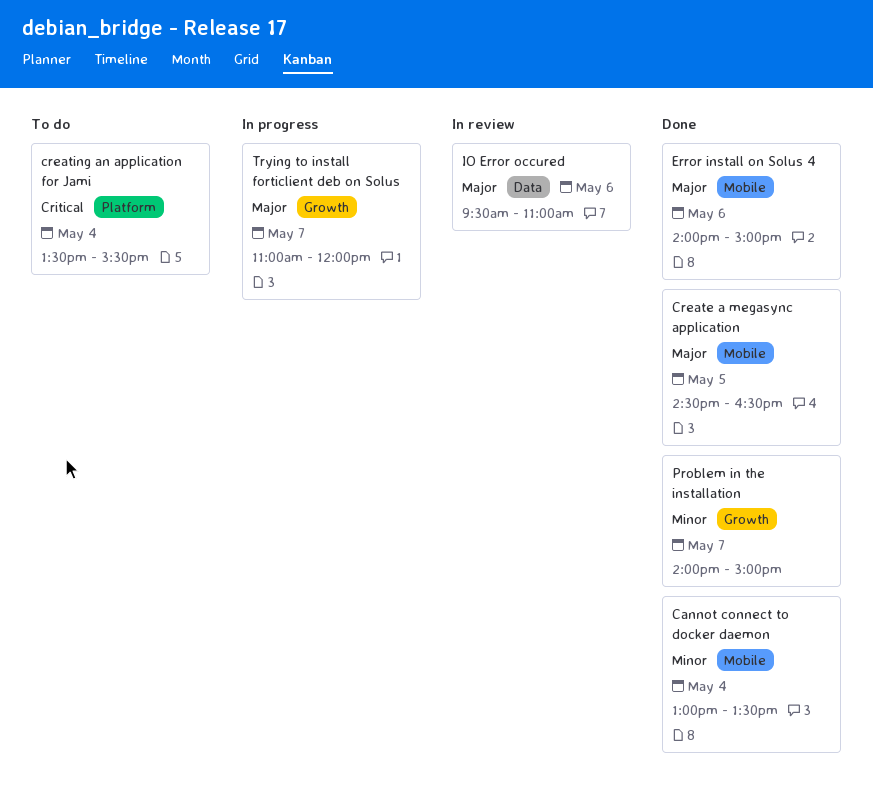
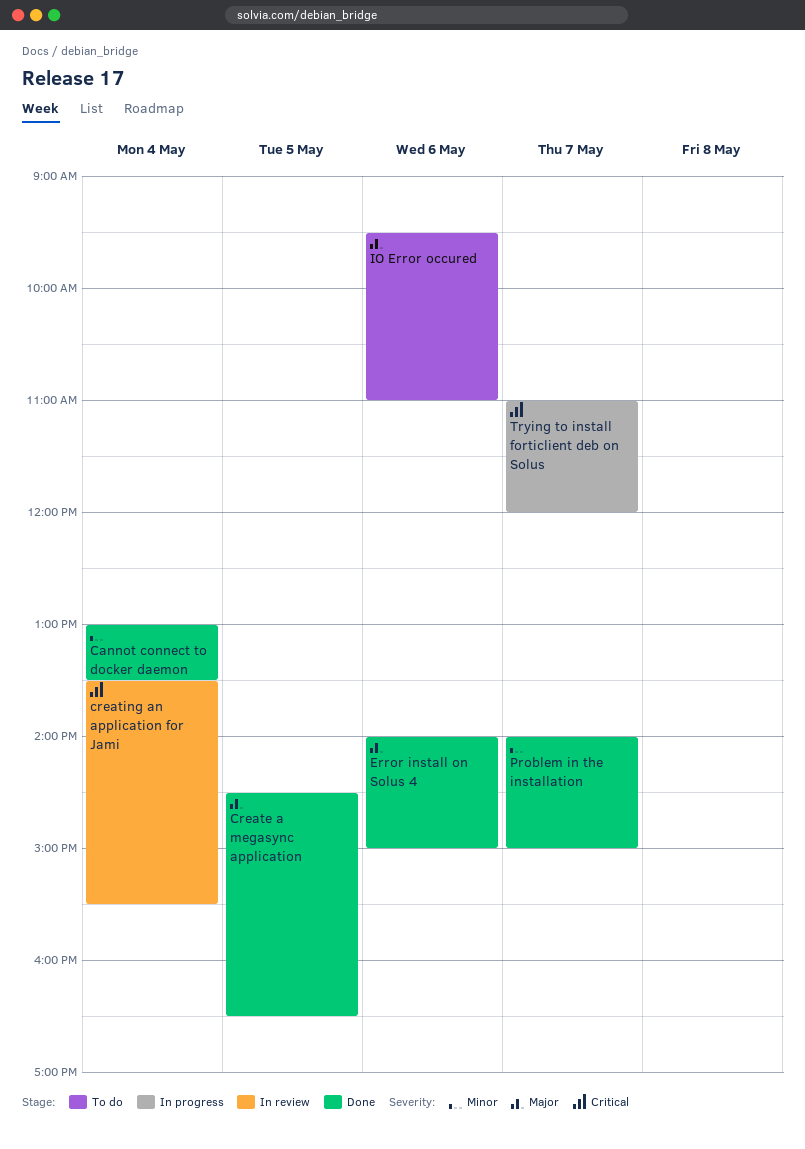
creating an application for Jami, status: To do -> In review
IO Error occured, status: In review -> To do
Trying to install forticlient deb on Solus, priority: Major -> Critical

